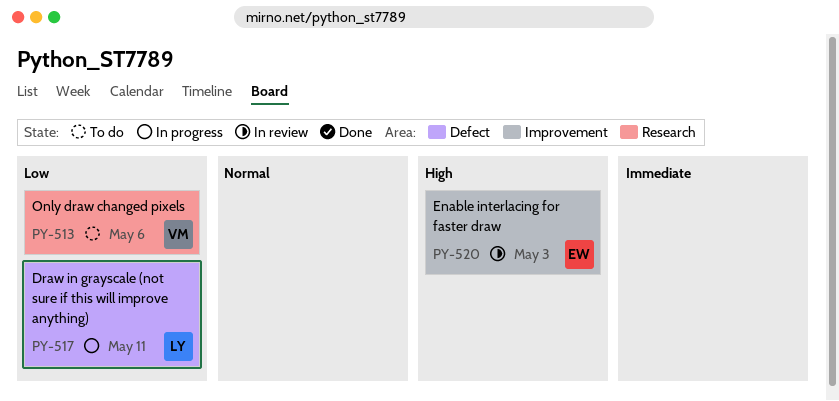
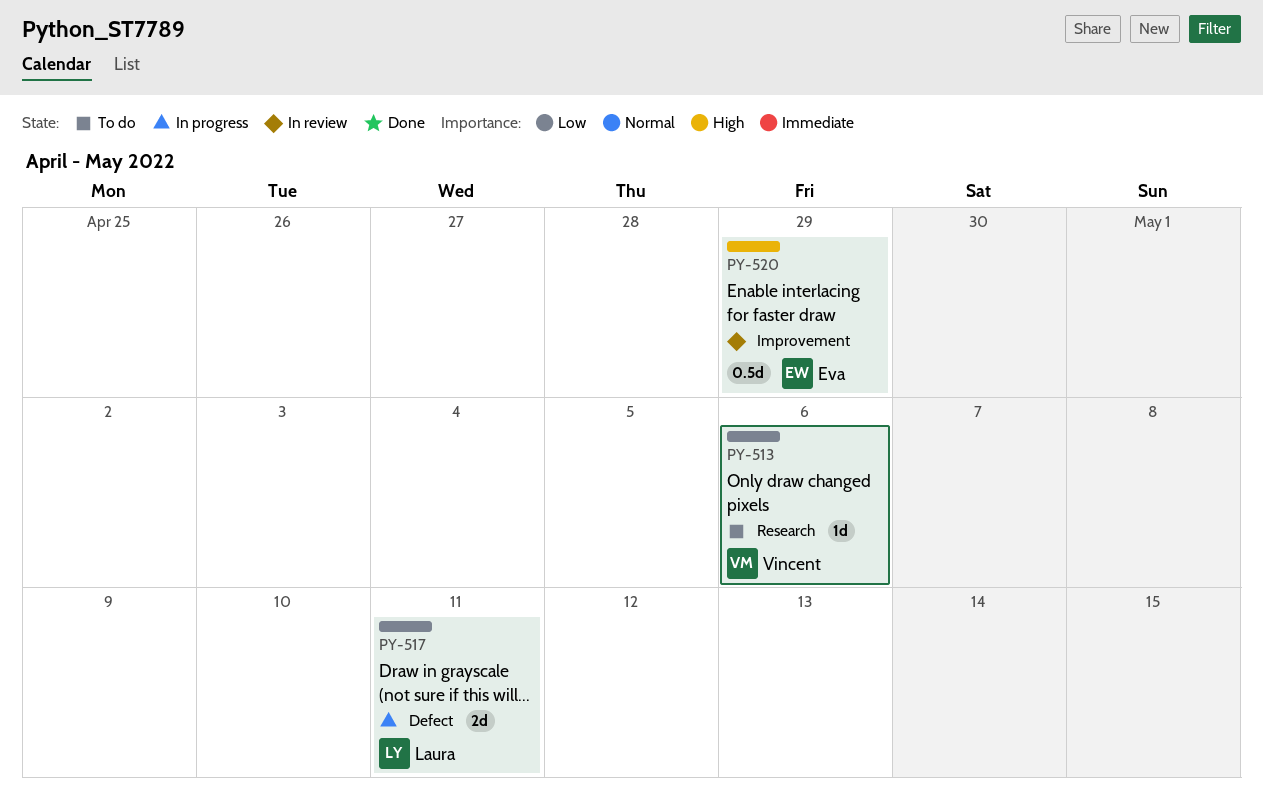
PY-520, due: May 3 -> Apr 29

